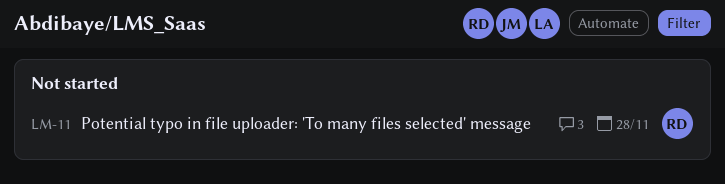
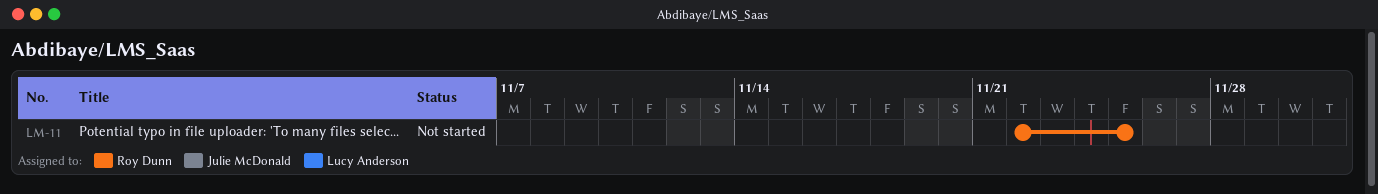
LM-11, due: Nov 28 -> Nov 25

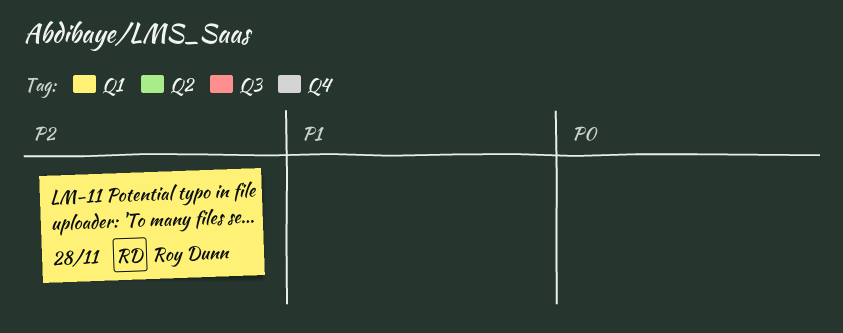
LM-11, due: Nov 25 -> Nov 28

